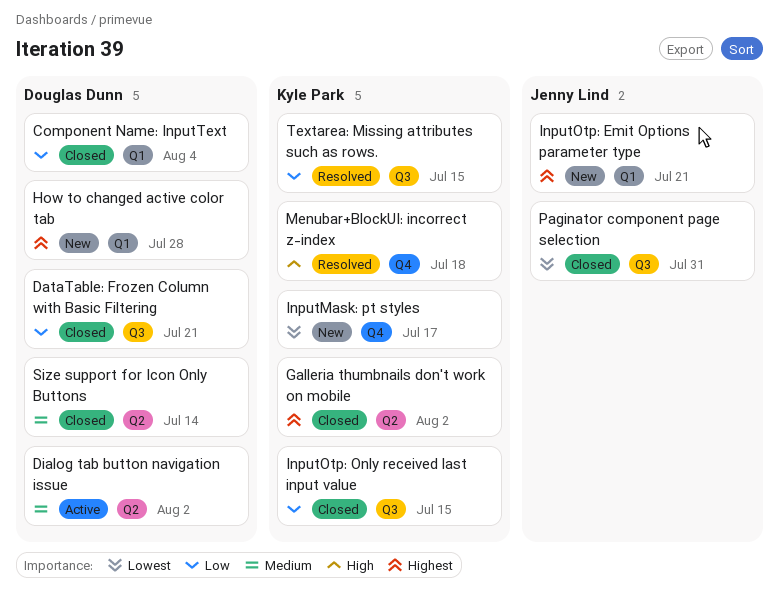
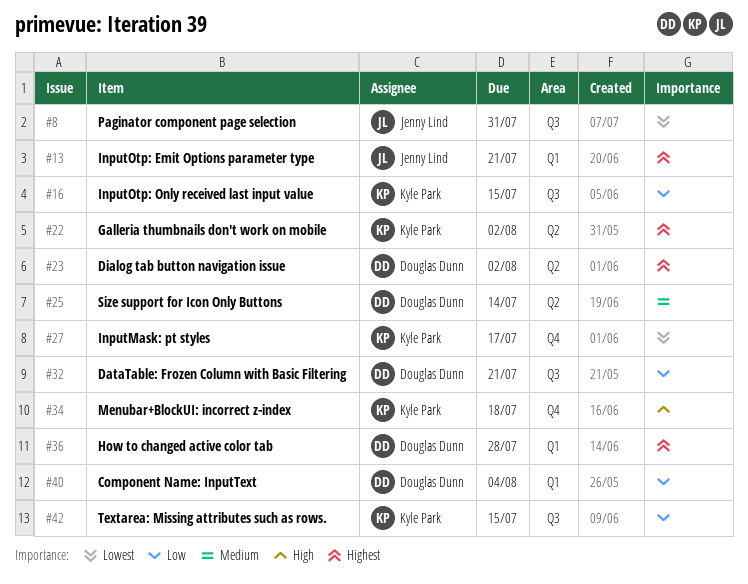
Dialog tab button navigation issue, priority: Medium -> Highest

